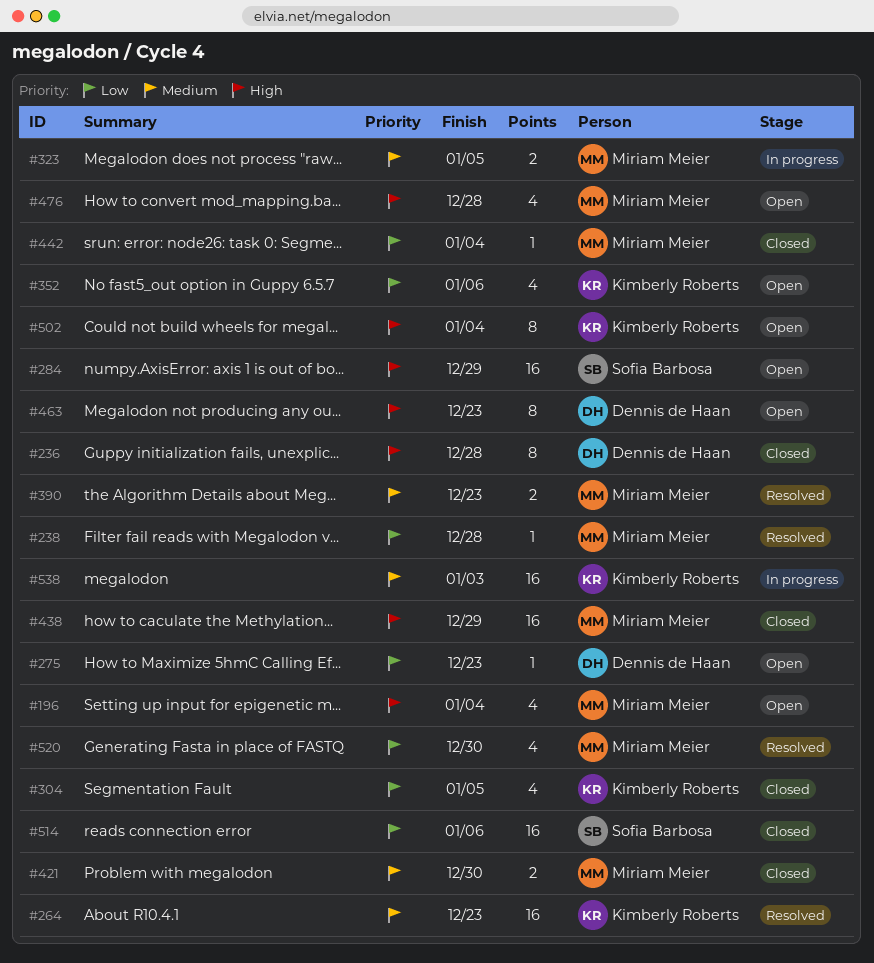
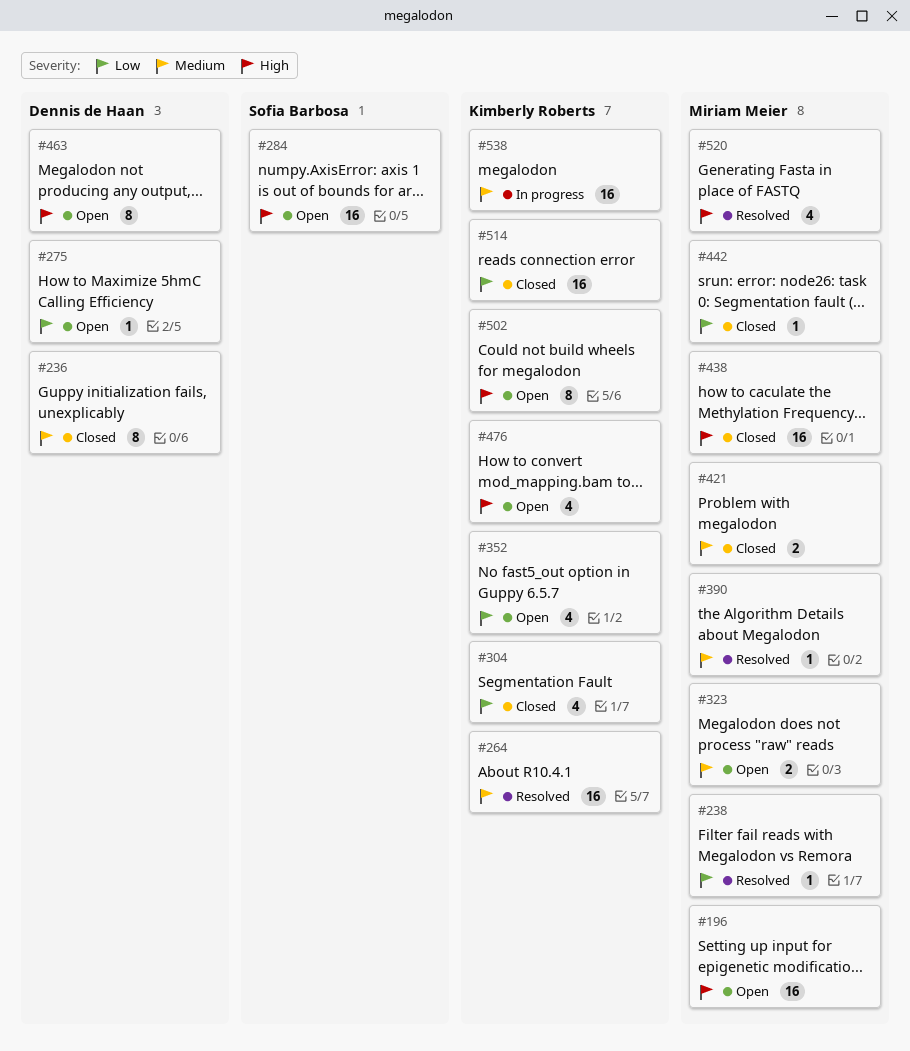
#196, estimate: 4 -> 16
#236, priority: High -> Medium
#323, status: In progress -> Open
#390, estimate: 2 -> 1
#476, owner: Miriam Meier -> Kimberly Roberts
#514, owner: Sofia Barbosa -> Kimberly Roberts
#520, priority: Low -> High

